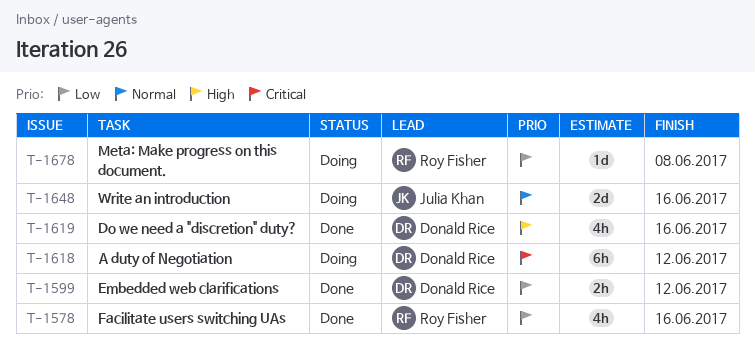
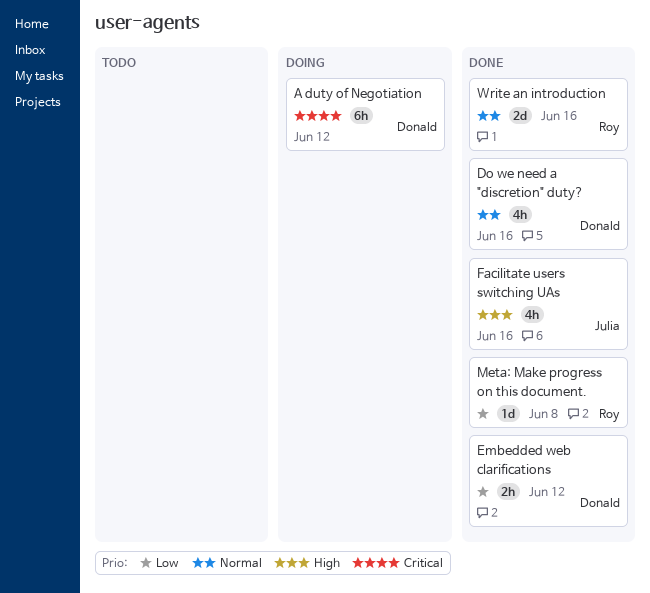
Do we need a "discretion" duty?, priority: High -> Normal
Facilitate users switching UAs, owner: Roy Fisher -> Julia Khan
Facilitate users switching UAs, priority: Low -> High
Meta: Make progress on this document., status: Doing -> Done
Write an introduction, status: Doing -> Done
Write an introduction, owner: Julia Khan -> Roy Fisher

